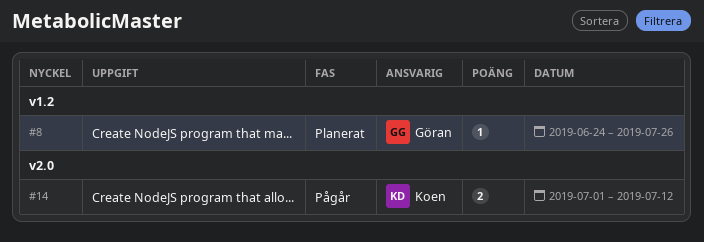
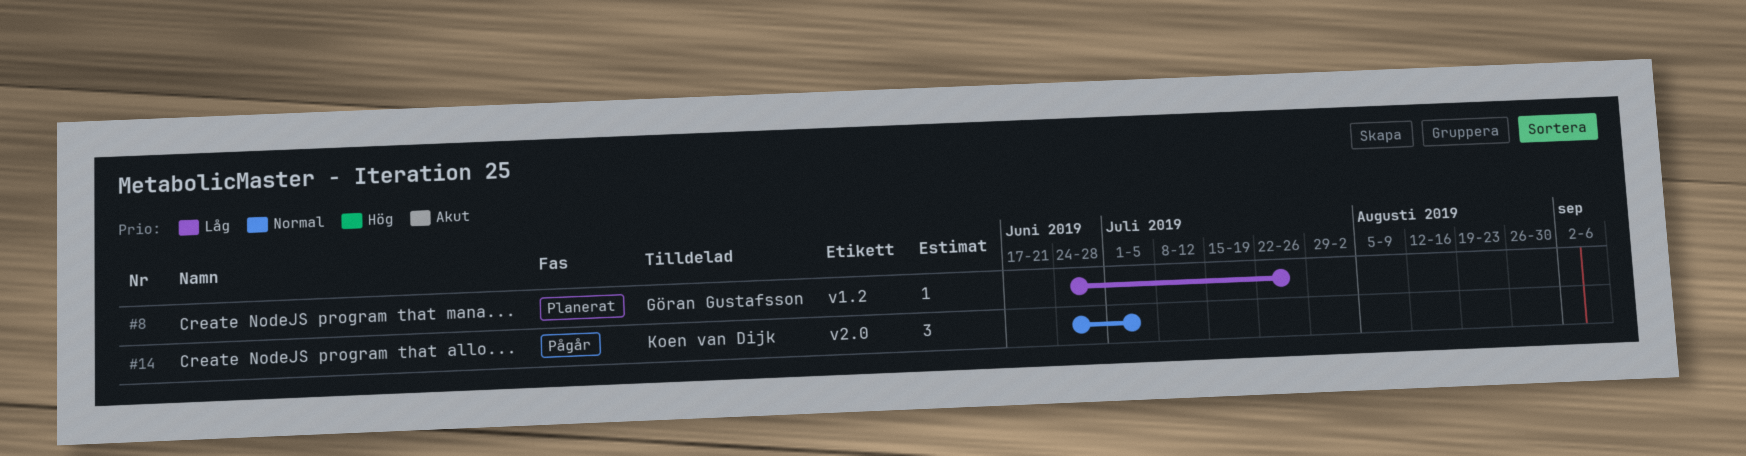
#14, estimate: 2 -> 3
#14, start: Jul 1 -> Jun 24
#14, due: Jul 12 -> Jul 5

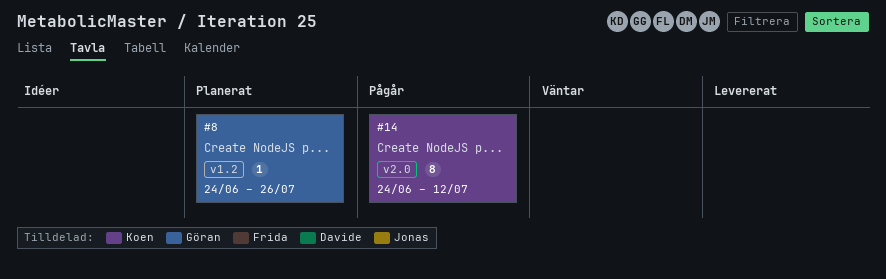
#14, estimate: 3 -> 8
#14, due: Jul 5 -> Jul 12

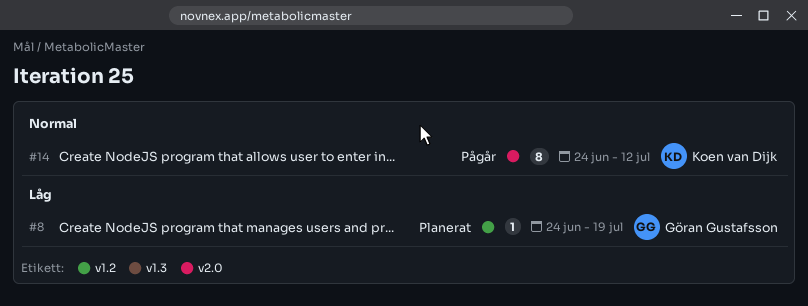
#8, due: Jul 26 -> Jul 19

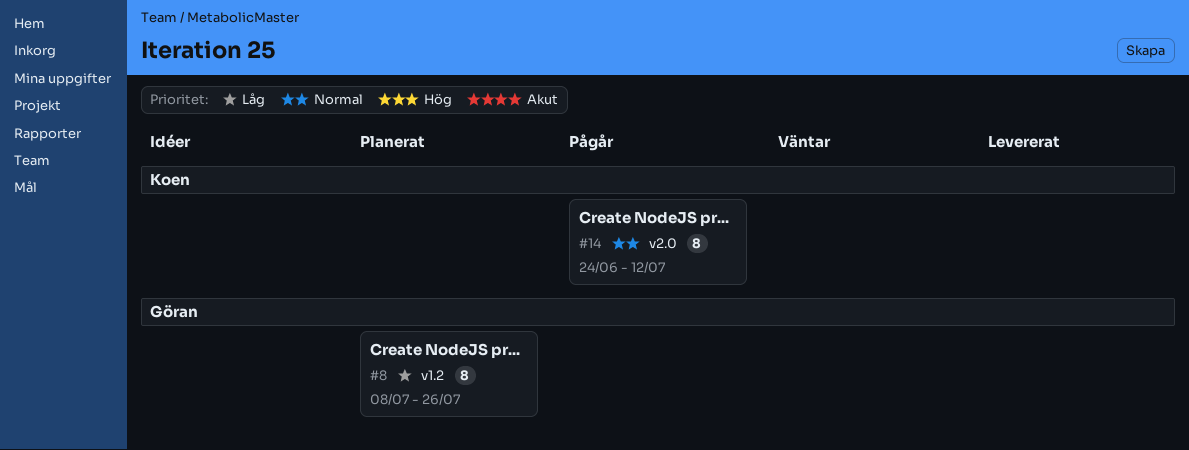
#8, estimate: 1 -> 8
#8, start: Jun 24 -> Jul 8
#8, due: Jul 19 -> Jul 26

